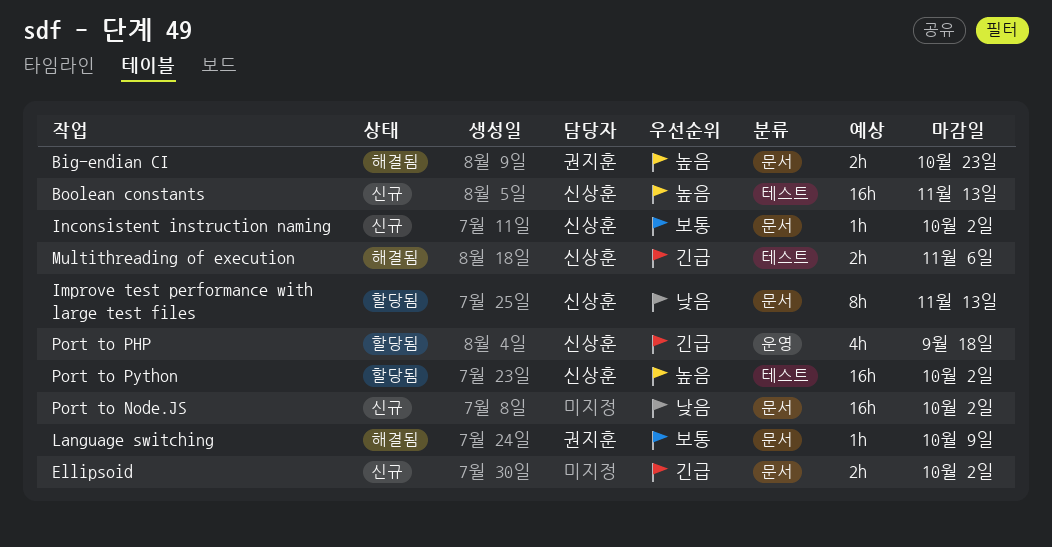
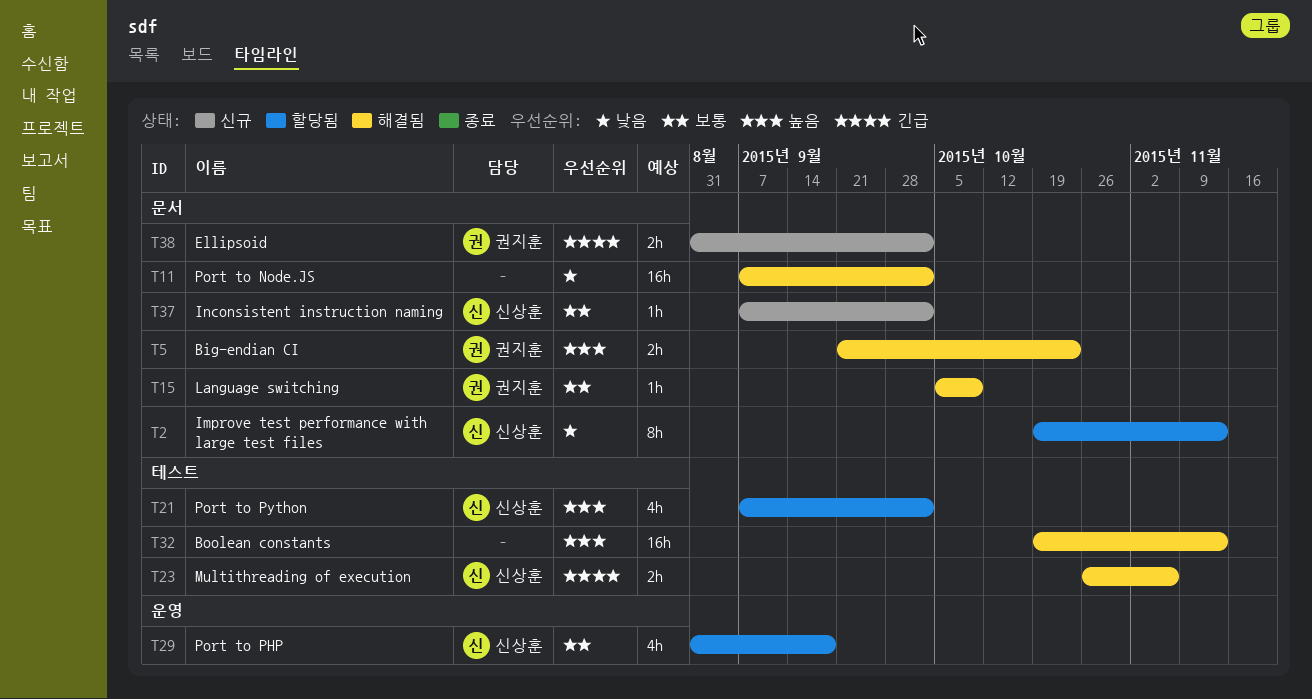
Boolean constants, status: 신규 -> 해결됨
Boolean constants, owner: 신상훈 -> none
Ellipsoid, owner: none -> 권지훈
Port to Node.JS, status: 신규 -> 해결됨
Port to PHP, priority: 긴급 -> 보통
Port to Python, estimate: 16h -> 4h

